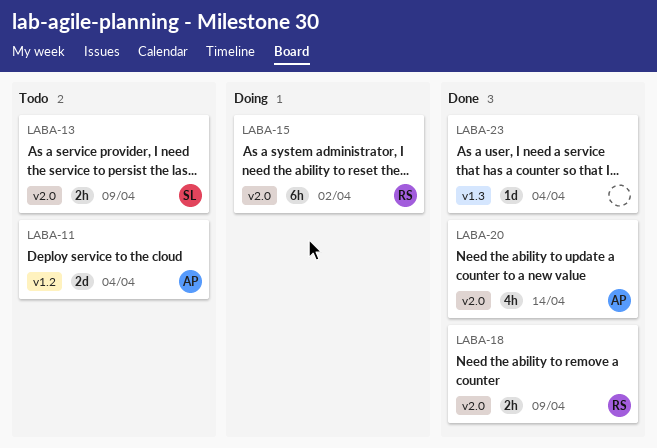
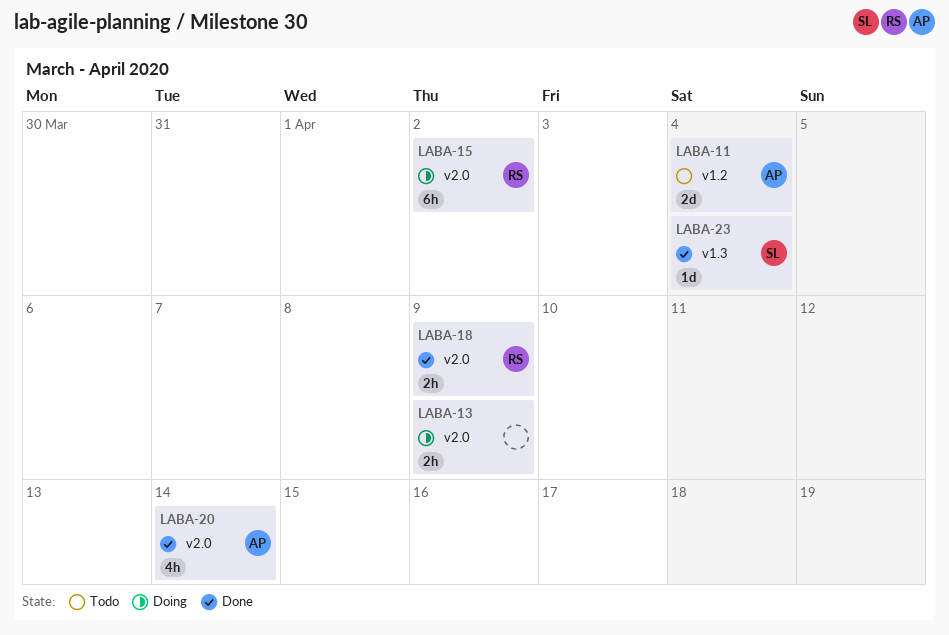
LABA-13, status: Todo -> Doing
LABA-13, owner: SL -> none
LABA-23, owner: none -> SL

